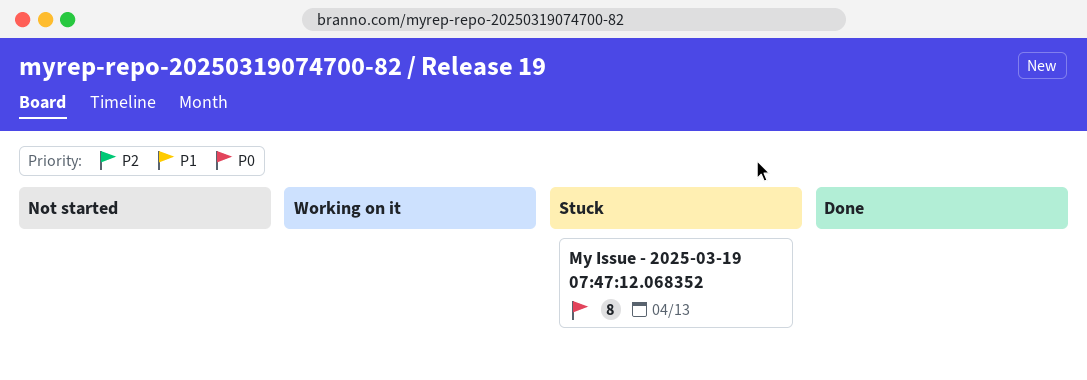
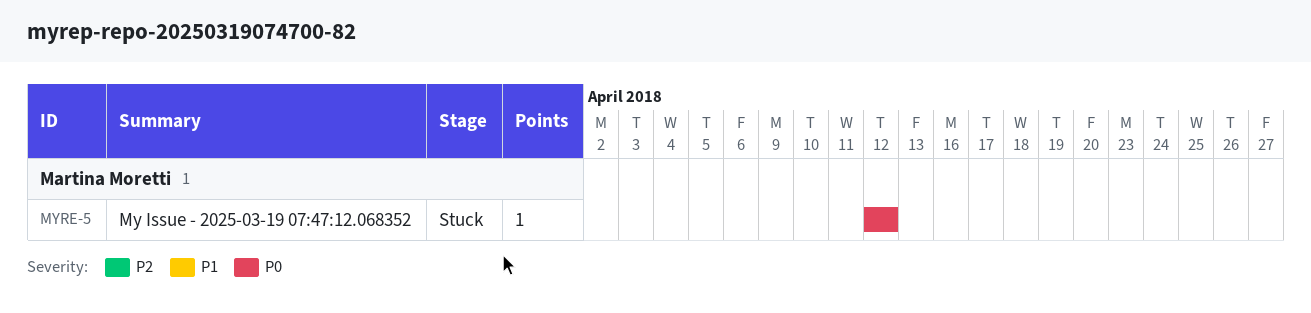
My Issue - 2025-03-19 07:47:12.068352, estimate: 8 -> 1
My Issue - 2025-03-19 07:47:12.068352, due: Apr 13 -> Apr 12

